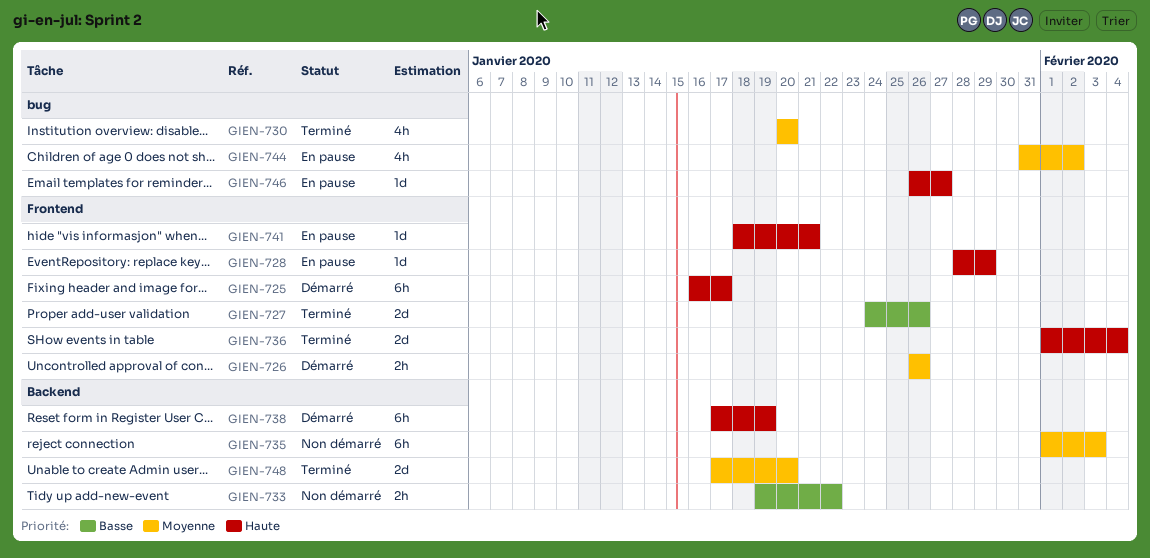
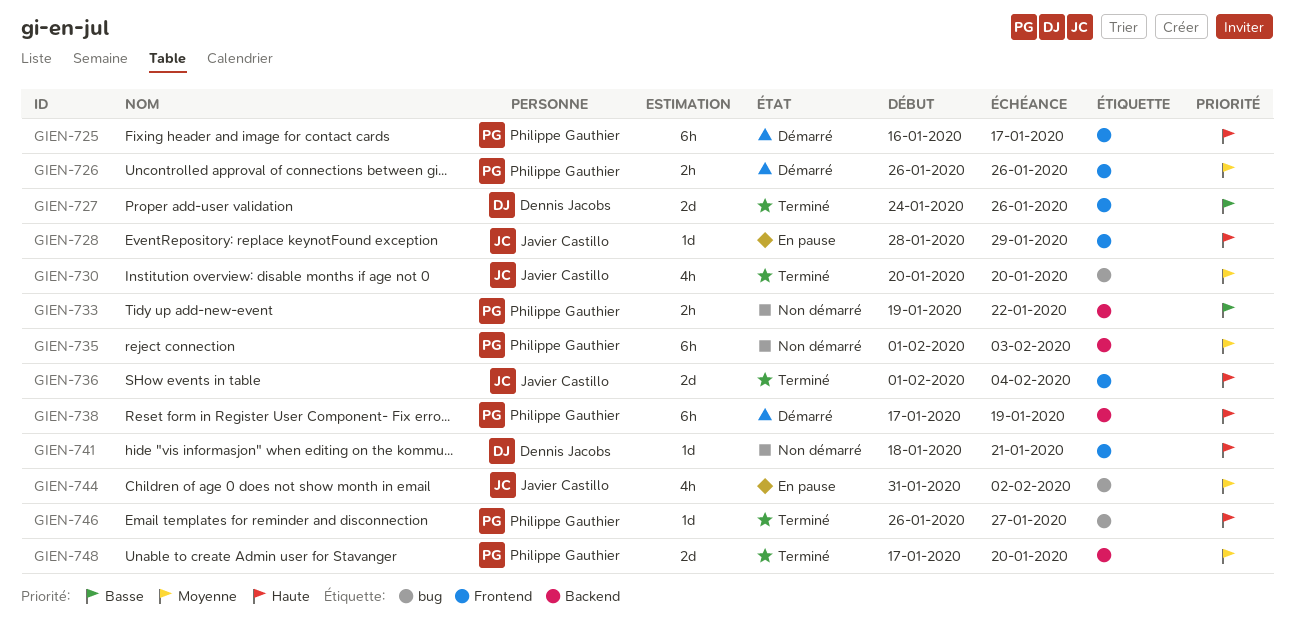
GIEN-741, status: En pause -> Non démarré
GIEN-746, status: En pause -> Terminé

